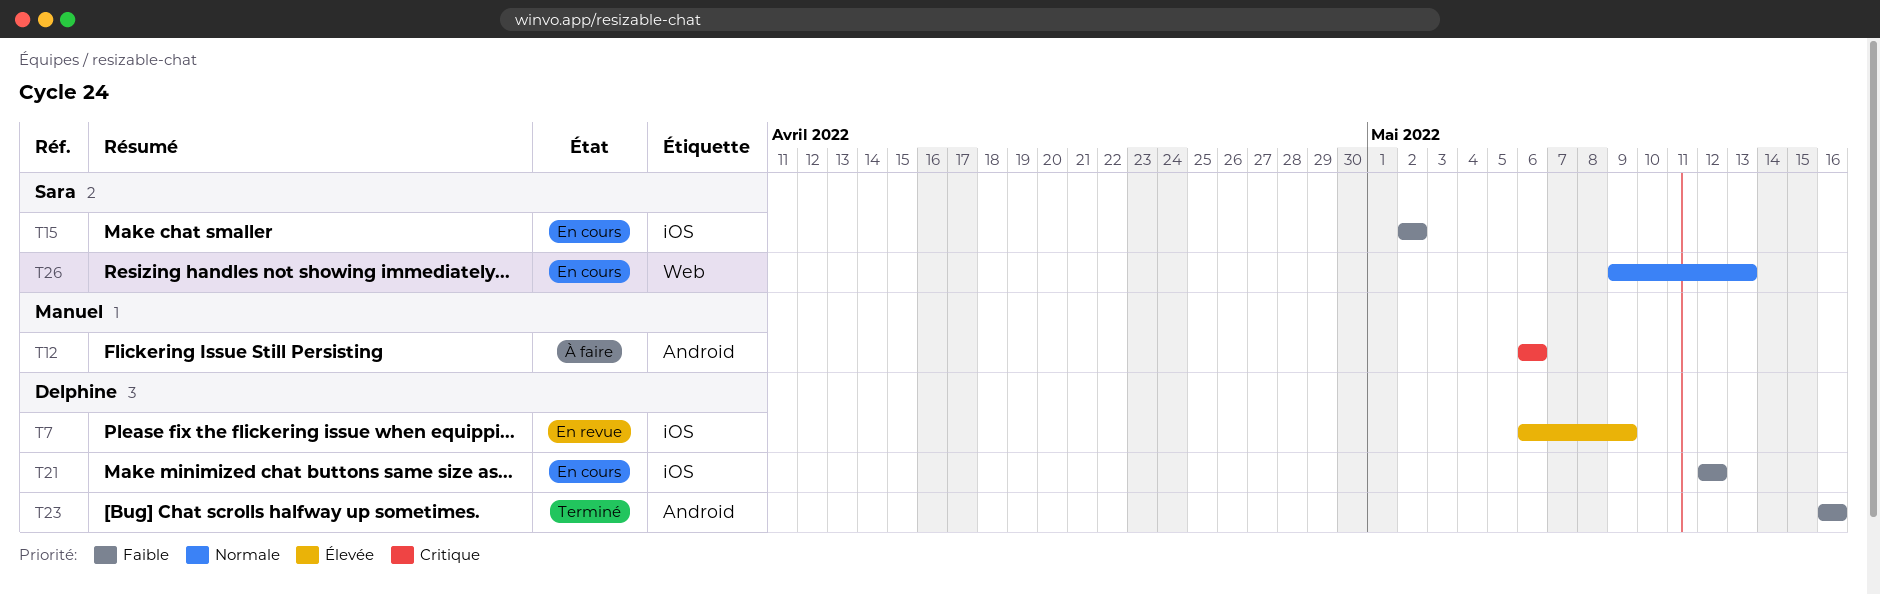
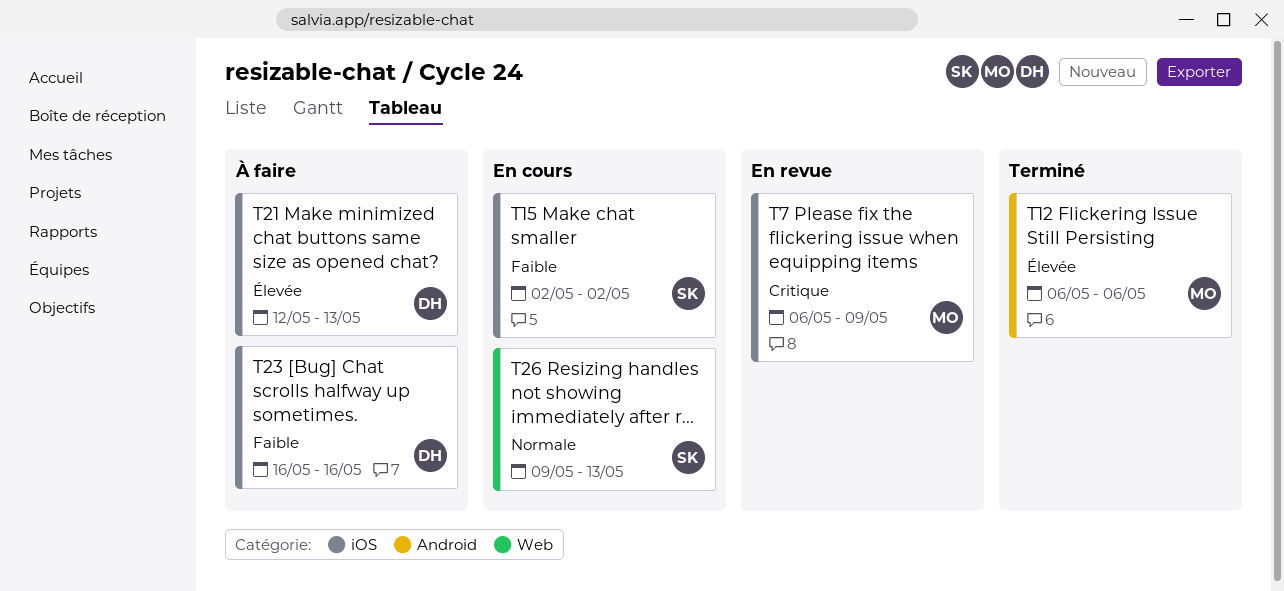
T7, owner: Delphine -> Manuel
T7, priority: Élevée -> Critique
T12, status: À faire -> Terminé
T12, priority: Critique -> Élevée
T21, status: En cours -> À faire
T21, priority: Faible -> Élevée
T21, due: May 12 -> May 13
T23, status: Terminé -> À faire
T23, label: Android -> iOS

